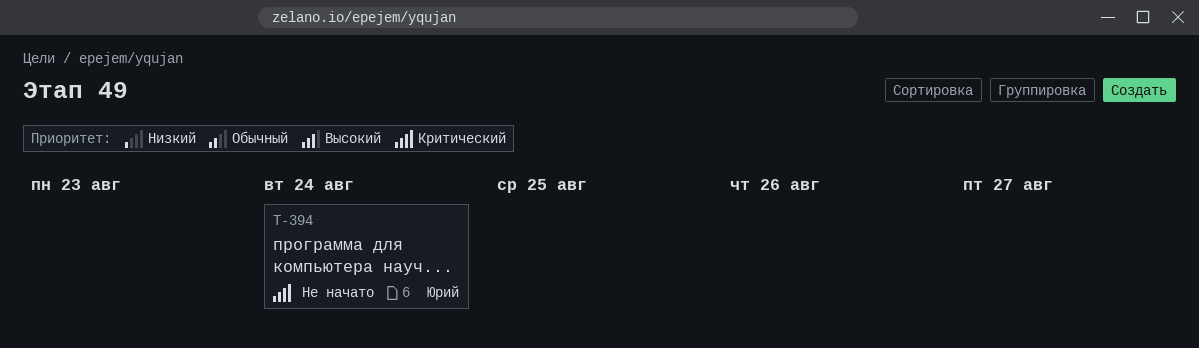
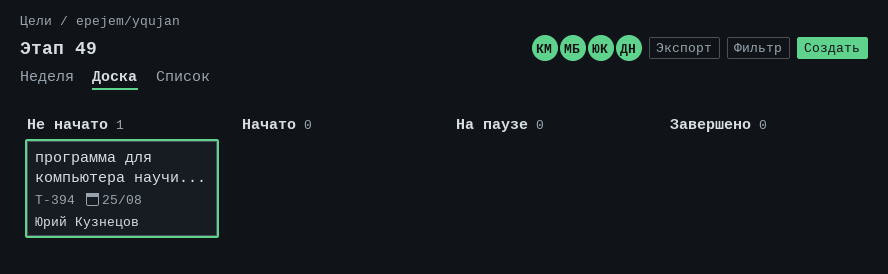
T-394, due: Aug 24 -> Aug 25

